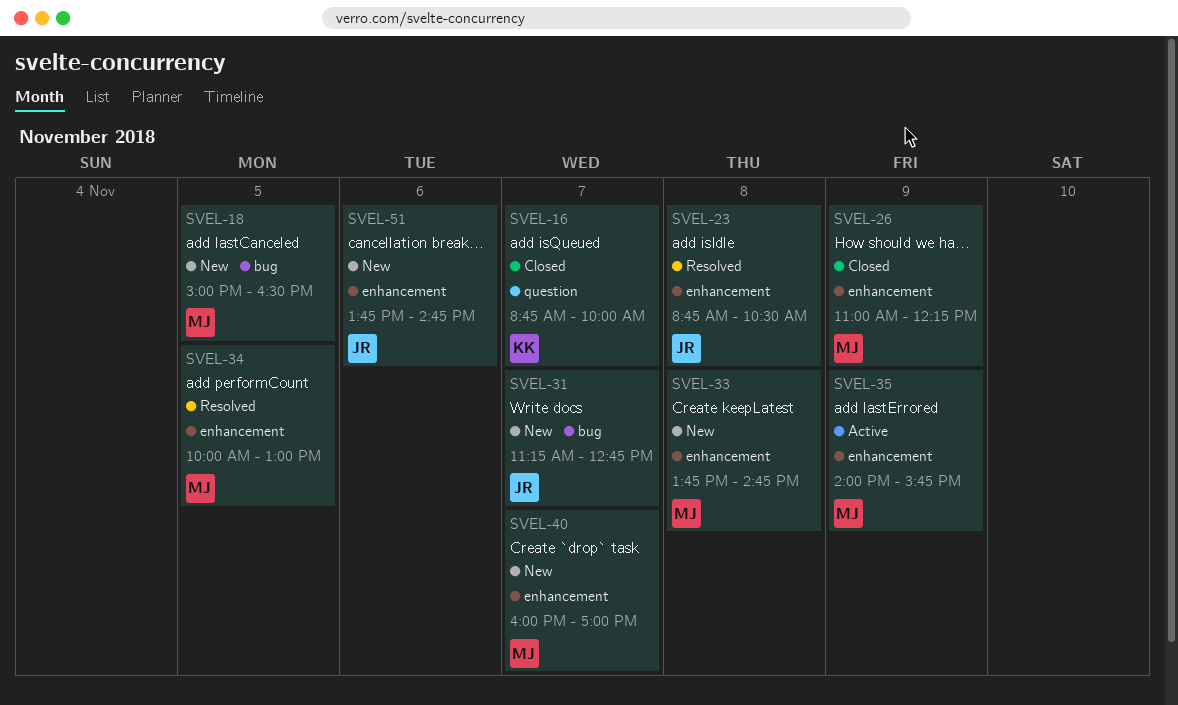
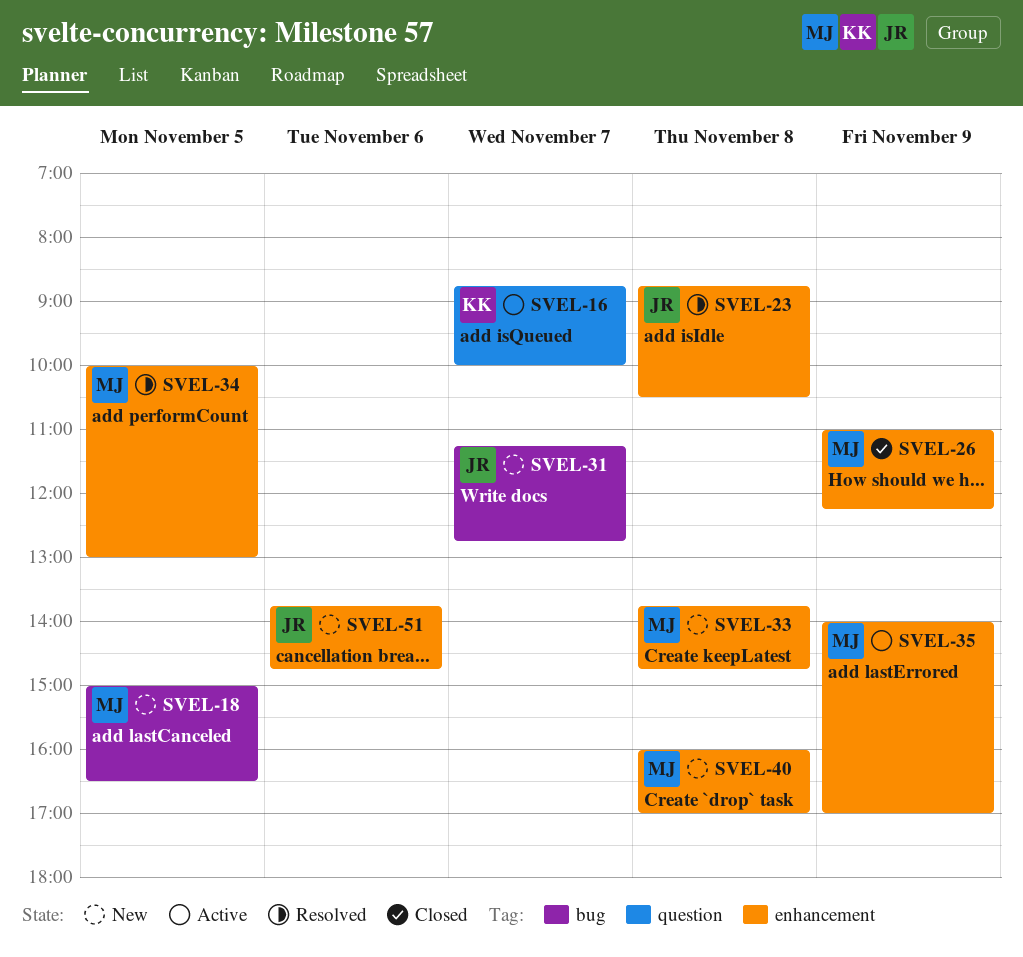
SVEL-16, status: Closed -> Active
SVEL-35, ends: 15:45 -> 17:00
SVEL-40, day: Nov 7 -> Nov 8

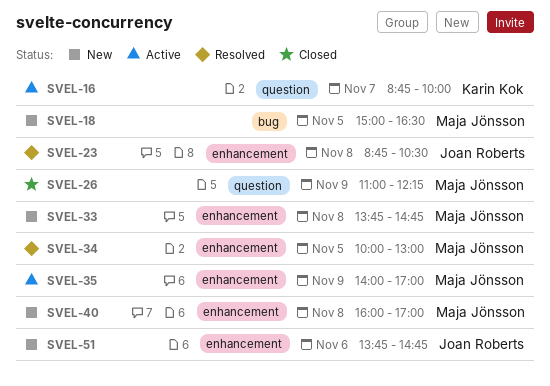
SVEL-26, label: enhancement -> question
SVEL-31: present -> none

